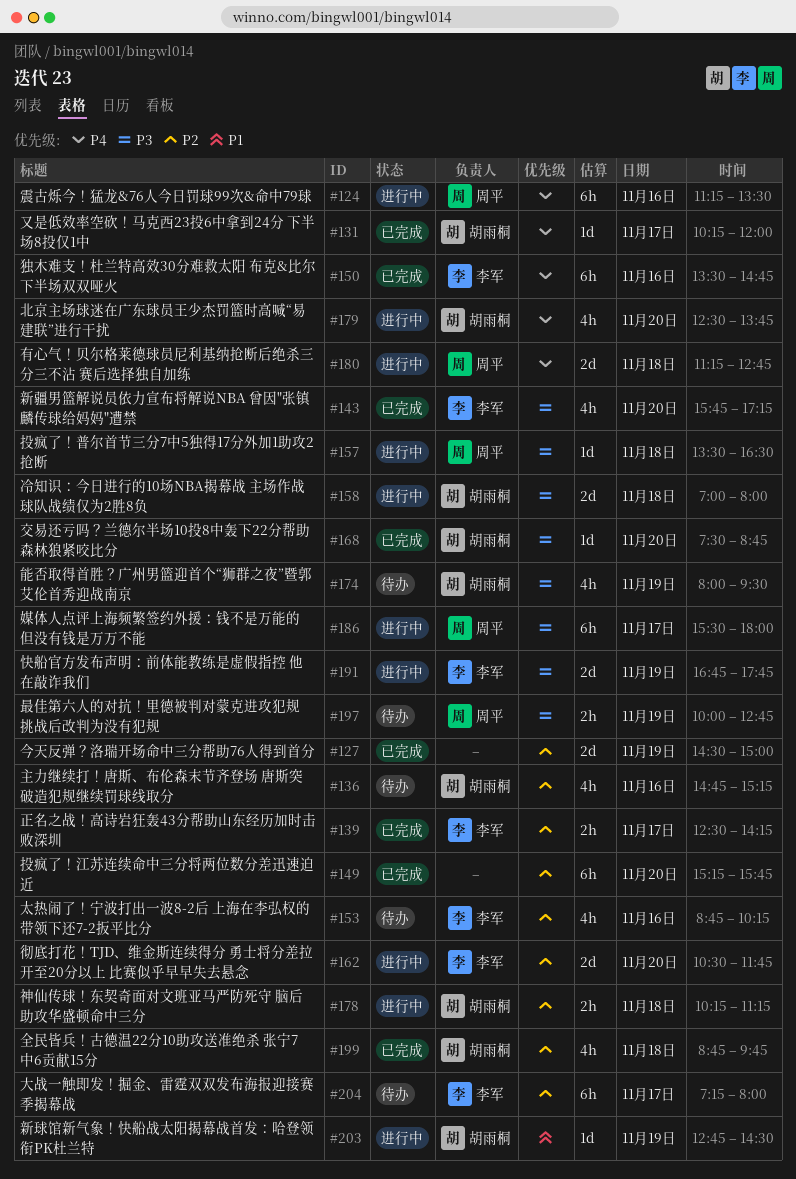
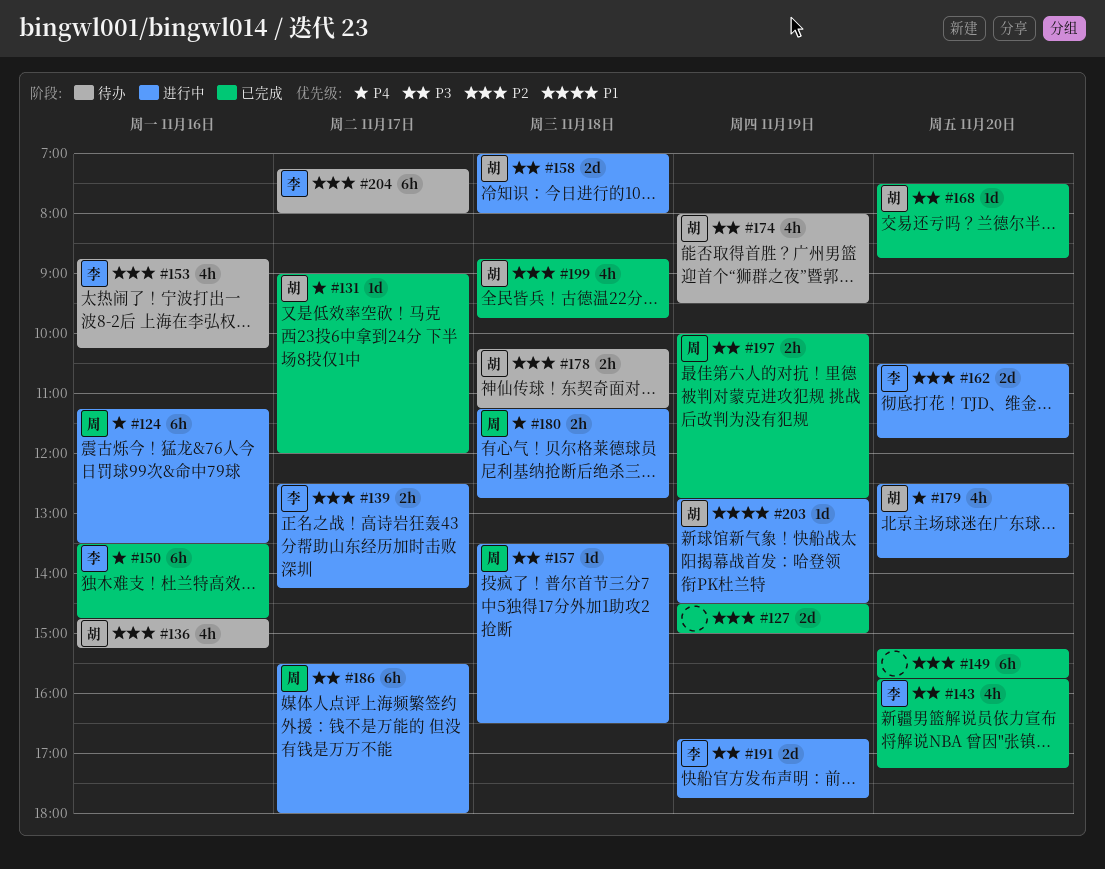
#131, begins: 10:15 -> 09:00
#139, status: 已完成 -> 进行中
#178, status: 进行中 -> 待办
#180, estimate: 2d -> 2h
#197, status: 待办 -> 已完成

